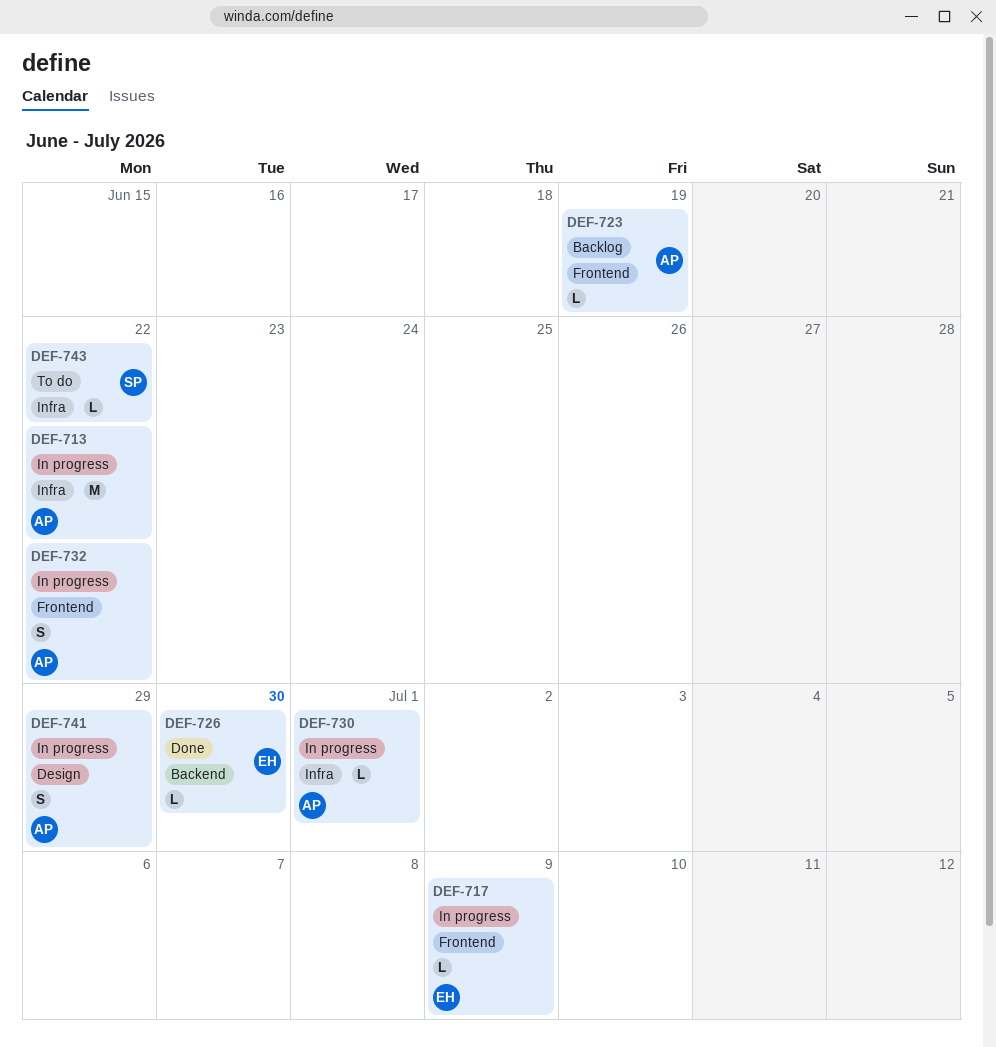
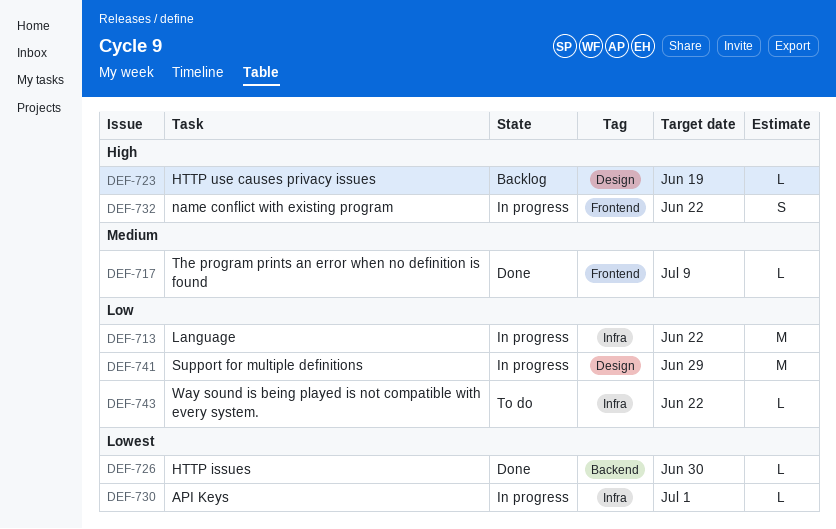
DEF-717, status: In progress -> Done
DEF-723, label: Frontend -> Design
DEF-741, estimate: S -> M

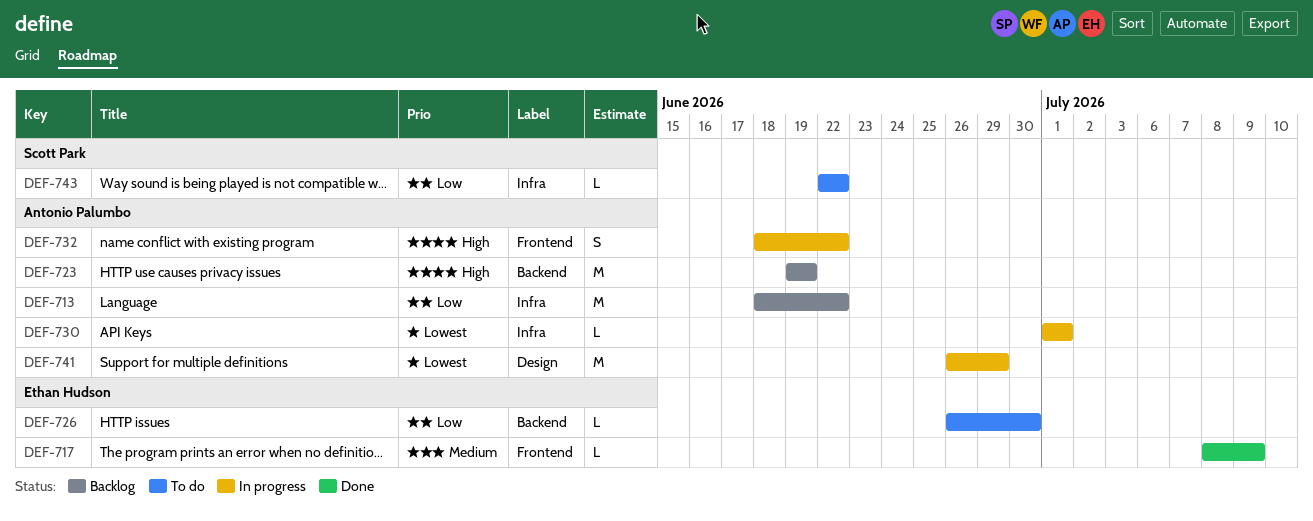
DEF-713, status: In progress -> Backlog
DEF-723, label: Design -> Backend
DEF-723, estimate: L -> M
DEF-726, status: Done -> To do
DEF-726, priority: Lowest -> Low
DEF-741, priority: Low -> Lowest

